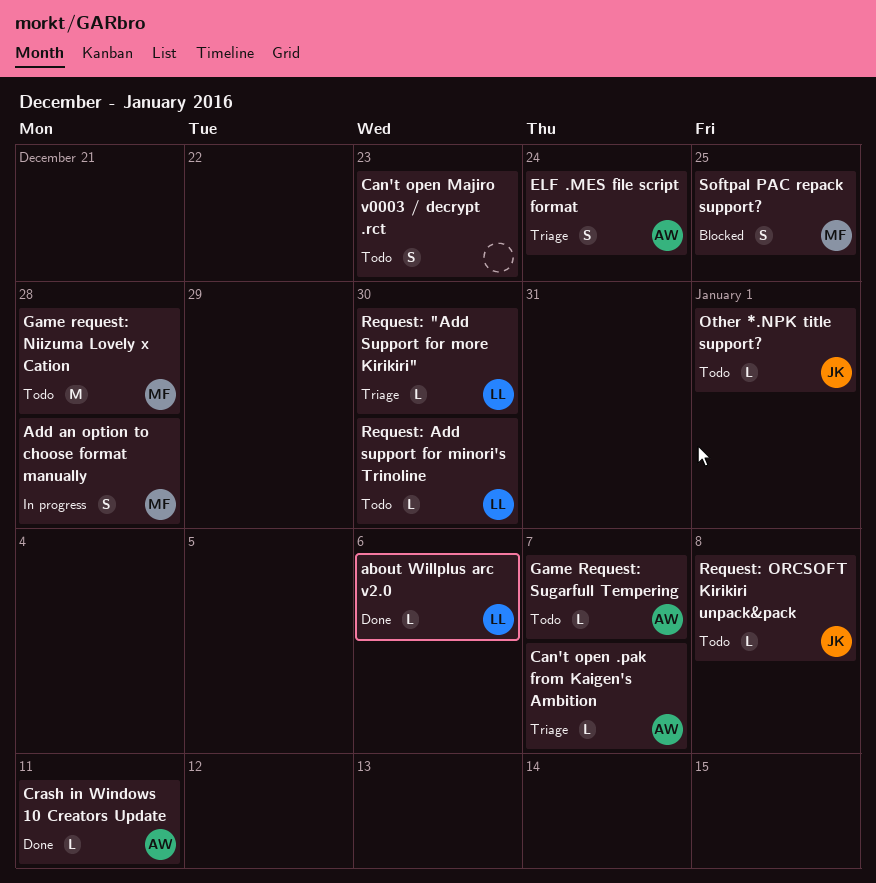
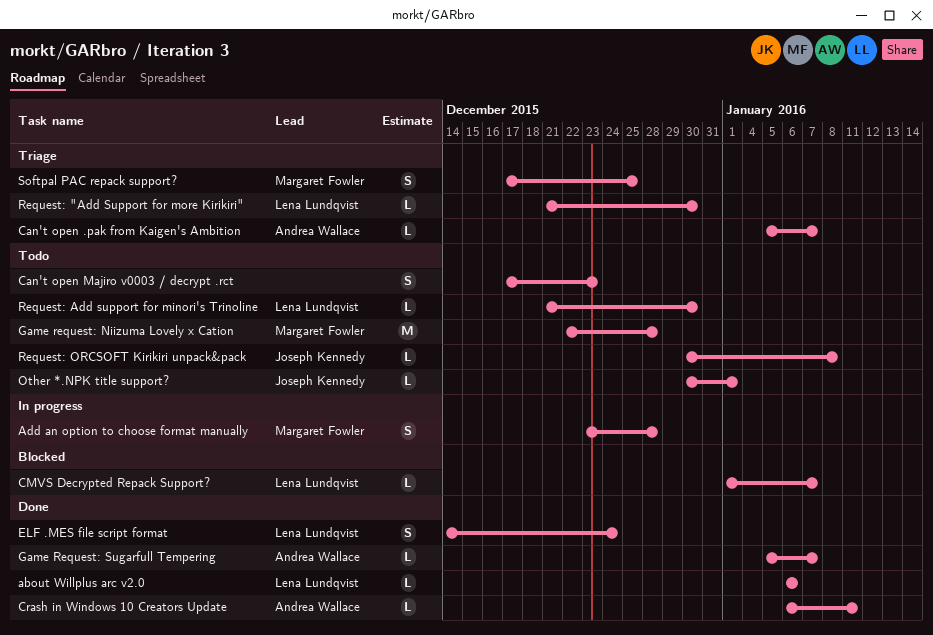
CMVS Decrypted Repack Support?: none -> present
ELF .MES file script format, status: Triage -> Done
ELF .MES file script format, owner: Andrea Wallace -> Lena Lundqvist
Game Request: Sugarfull Tempering, status: Todo -> Done
Softpal PAC repack support?, status: Blocked -> Triage

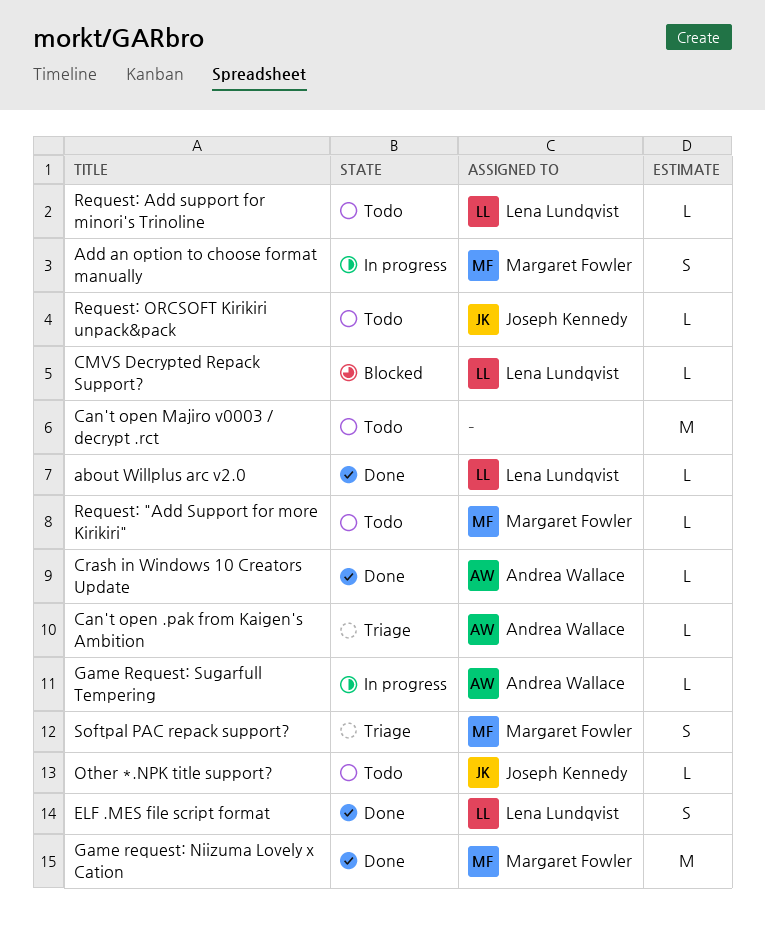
Can't open Majiro v0003 / decrypt .rct, estimate: S -> M
Game request: Niizuma Lovely x Cation, status: Todo -> Done
Game Request: Sugarfull Tempering, status: Done -> In progress
Request: "Add Support for more Kirikiri", status: Triage -> Todo
Request: "Add Support for more Kirikiri", owner: Lena Lundqvist -> Margaret Fowler

